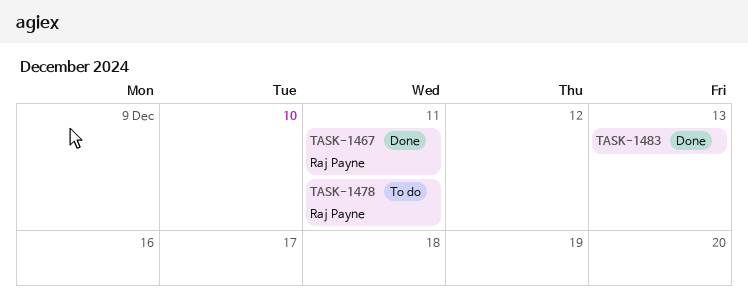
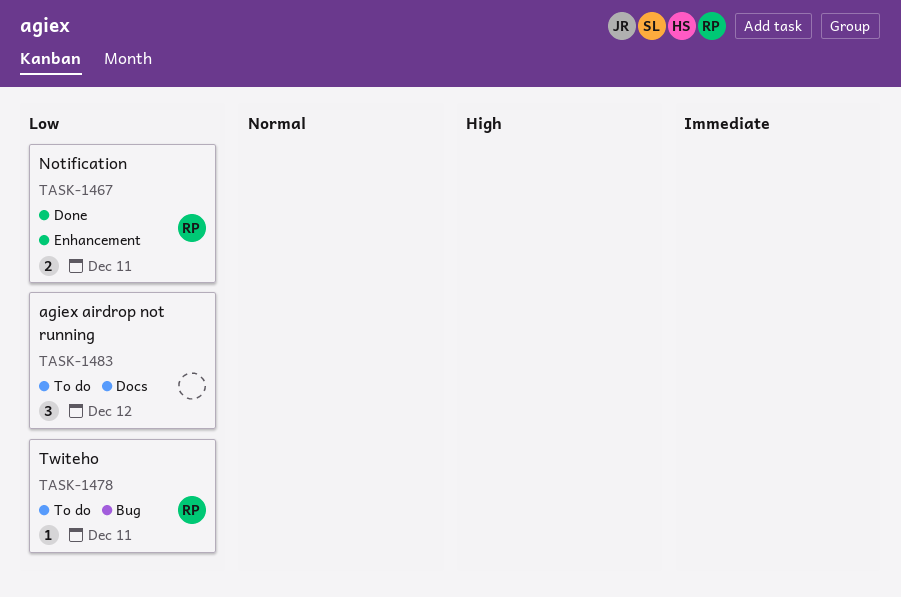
TASK-1483, status: Done -> To do
TASK-1483, due: Dec 13 -> Dec 12

